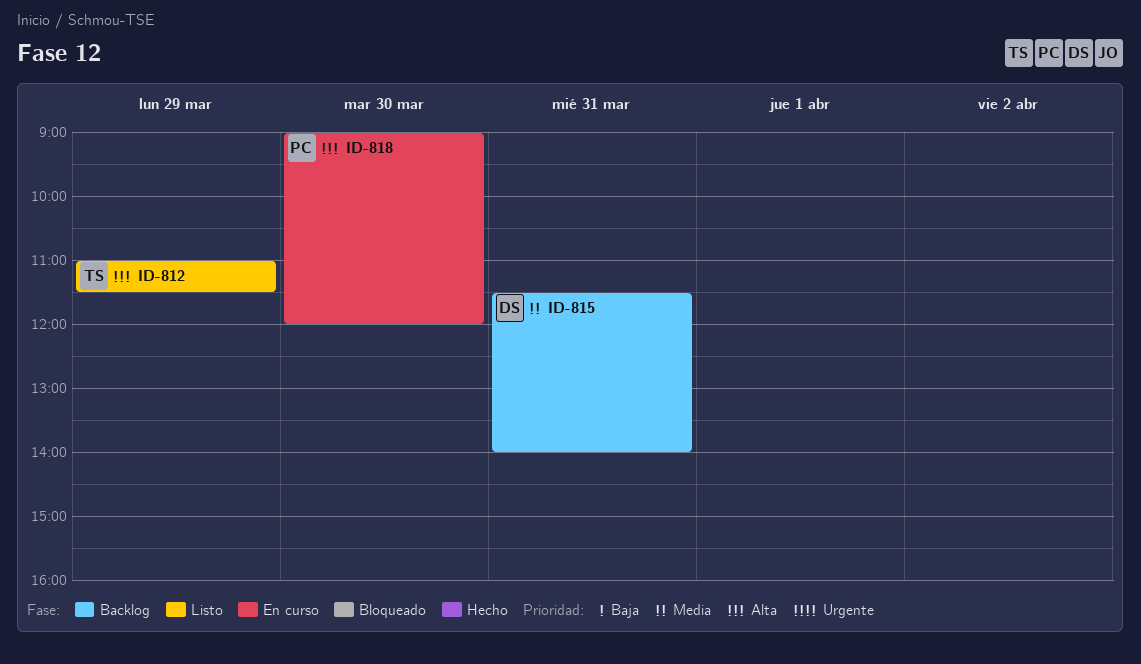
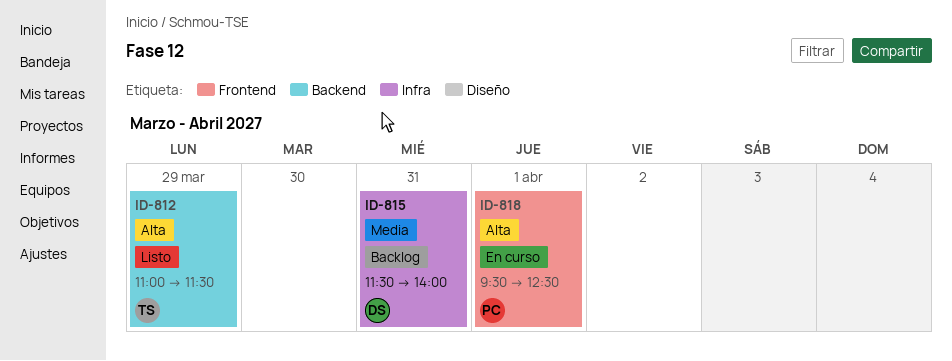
ID-818, day: Mar 30 -> Apr 1
ID-818, begins: 09:00 -> 09:30
ID-818, ends: 12:00 -> 12:30

